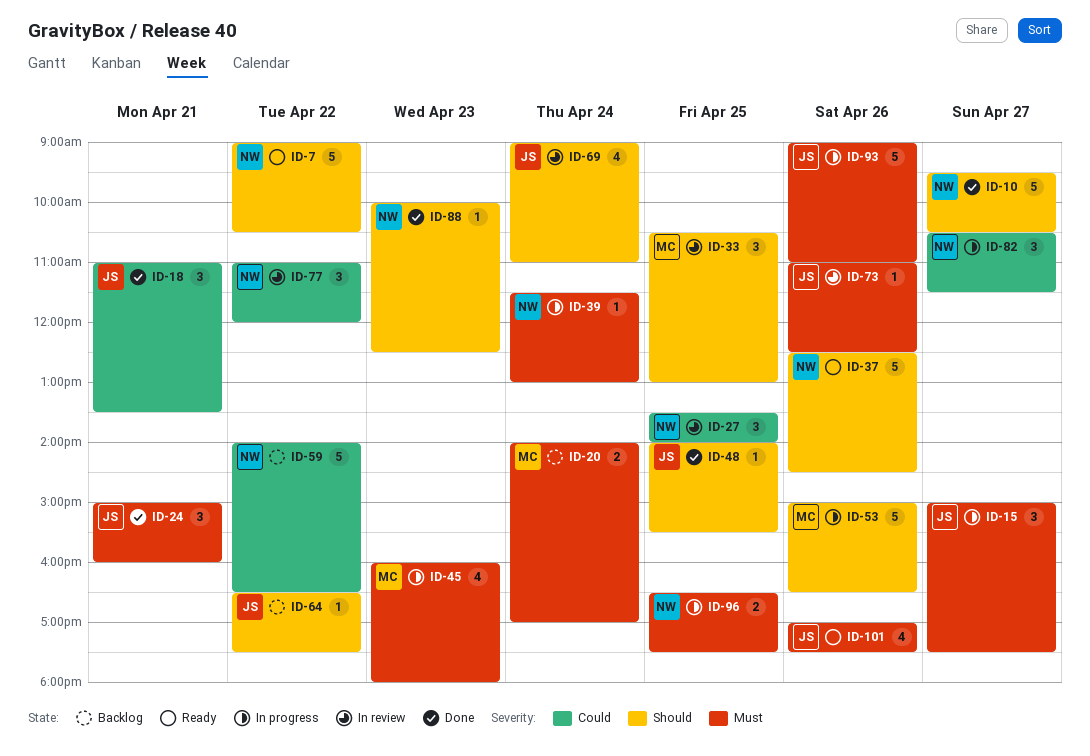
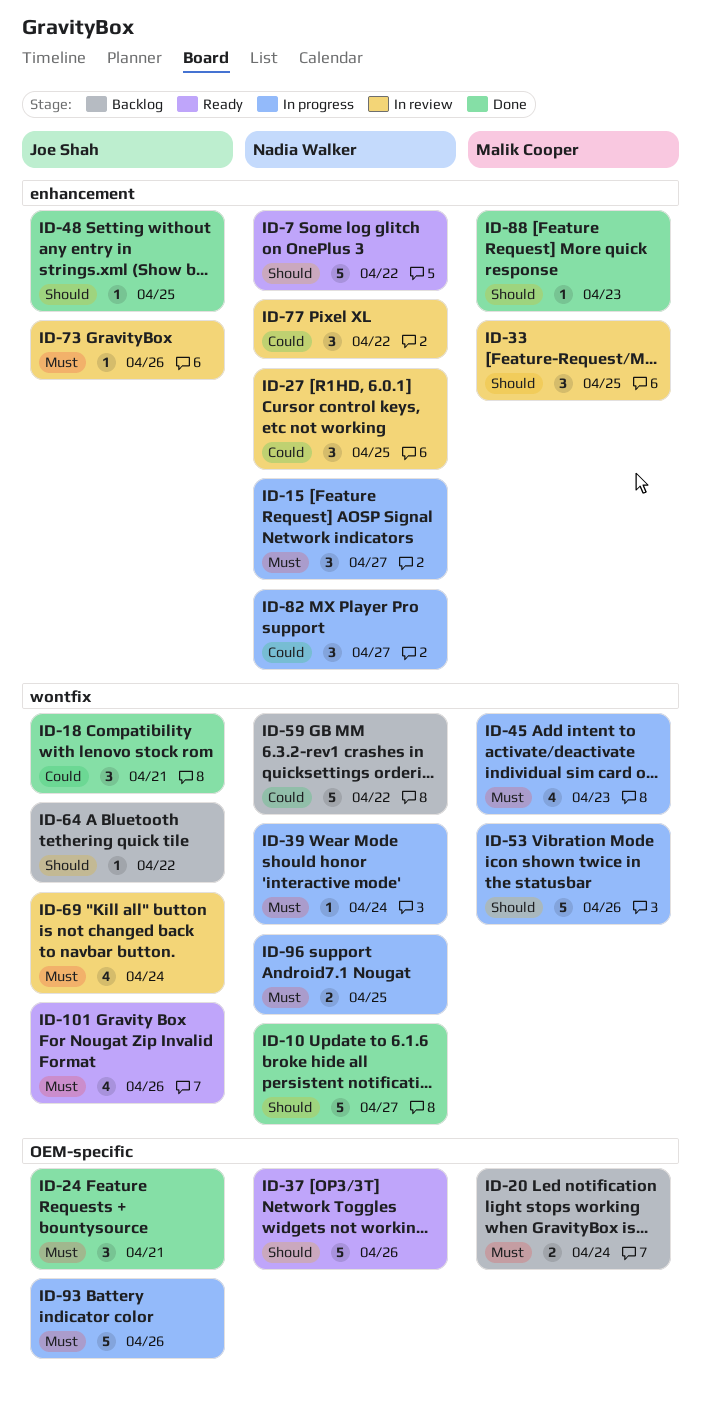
ID-15, owner: Joe Shah -> Nadia Walker
ID-69, priority: Should -> Must
ID-88, owner: Nadia Walker -> Malik Cooper

